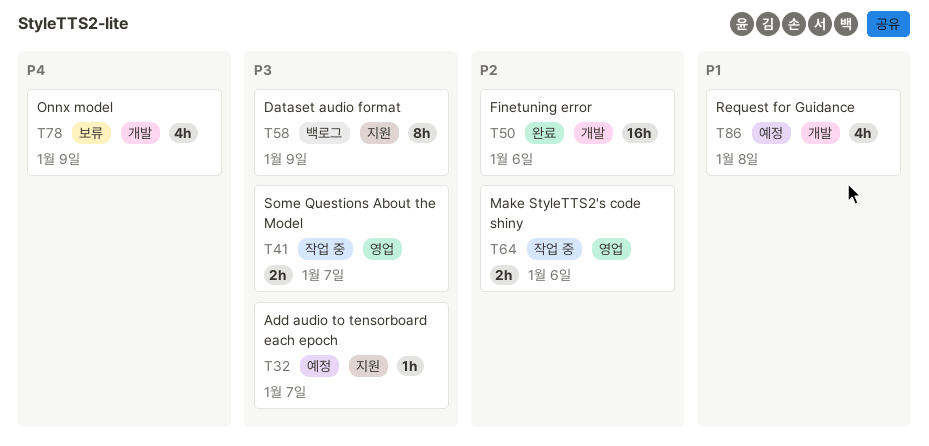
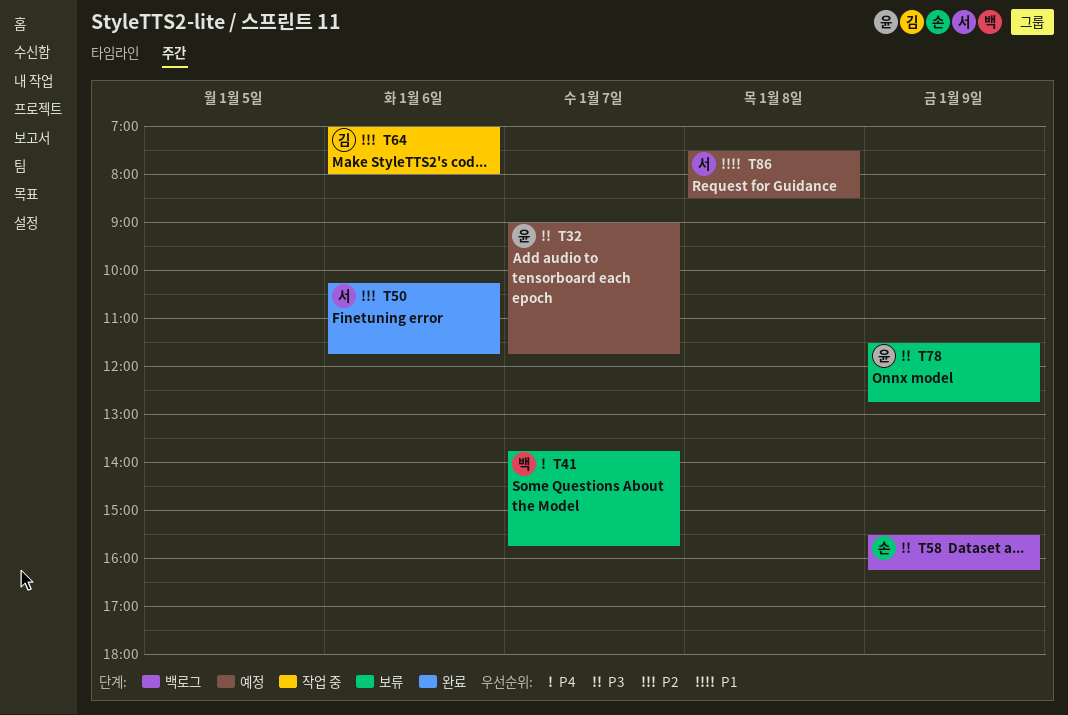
T41, status: 작업 중 -> 보류
T41, priority: P3 -> P4
T78, priority: P4 -> P3

